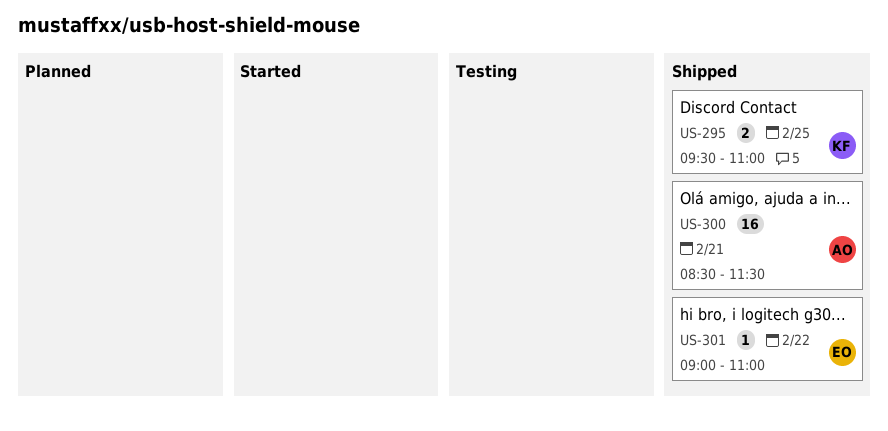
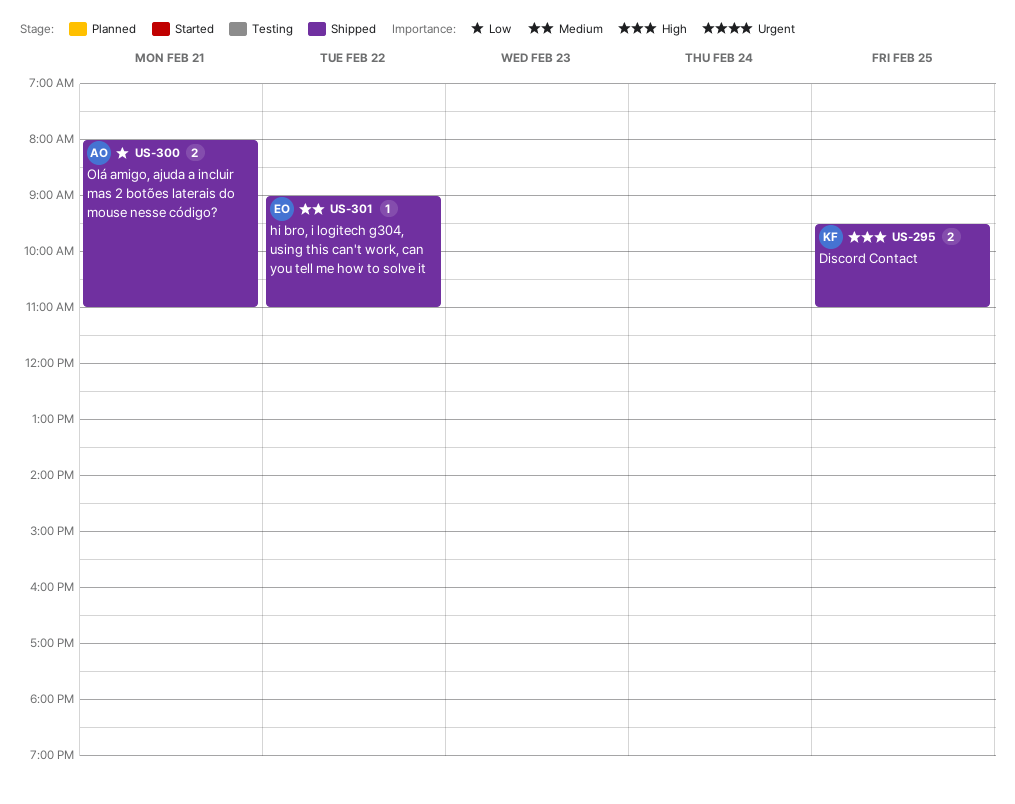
US-300, estimate: 16 -> 2
US-300, begins: 08:30 -> 08:00
US-300, ends: 11:30 -> 11:00

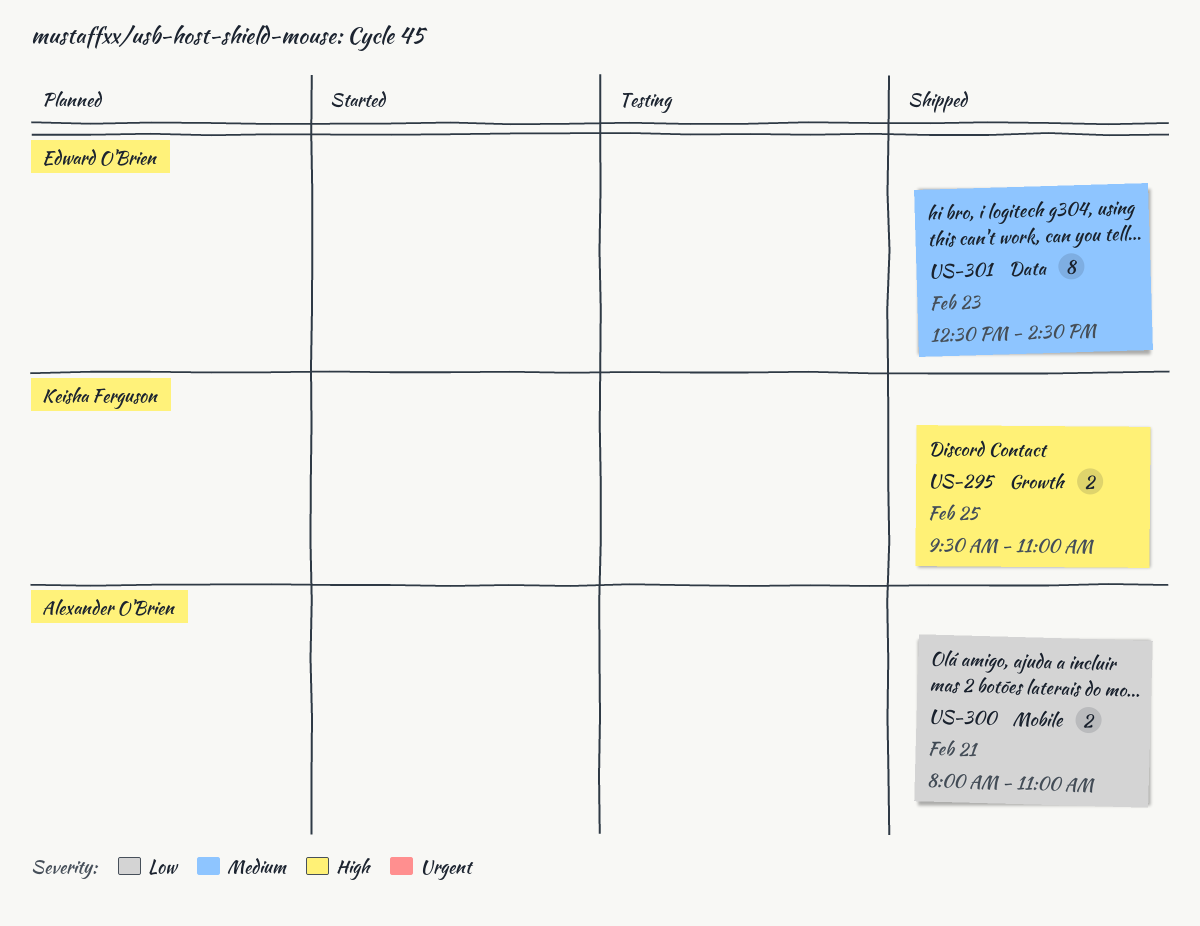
US-301, estimate: 1 -> 8
US-301, day: Feb 22 -> Feb 23
US-301, begins: 09:00 -> 12:30
US-301, ends: 11:00 -> 14:30

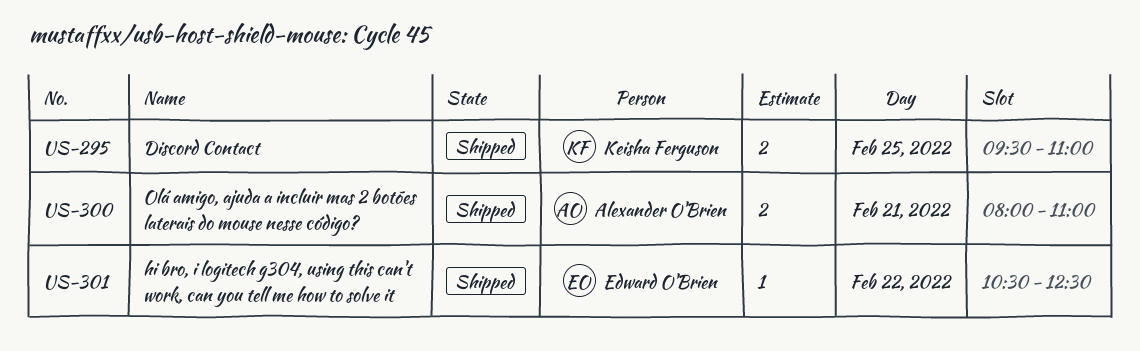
US-301, estimate: 8 -> 1
US-301, day: Feb 23 -> Feb 22
US-301, begins: 12:30 -> 10:30
US-301, ends: 14:30 -> 12:30

